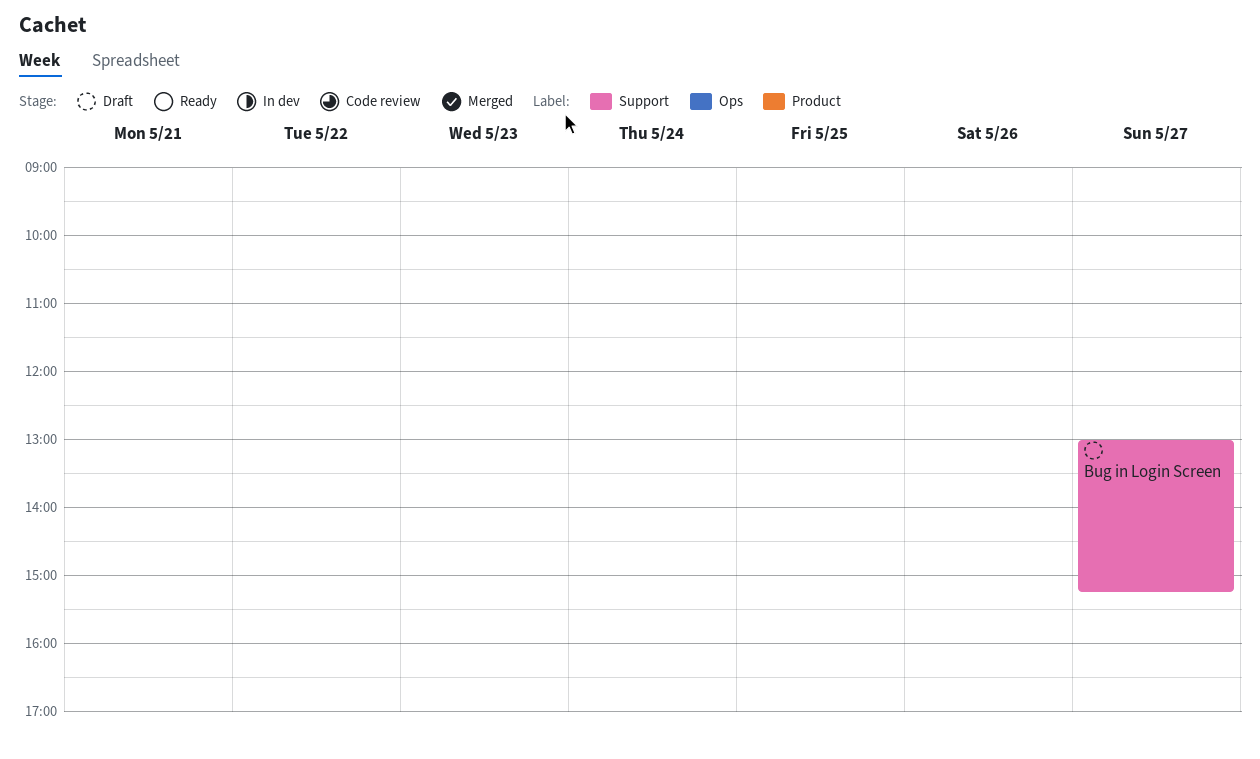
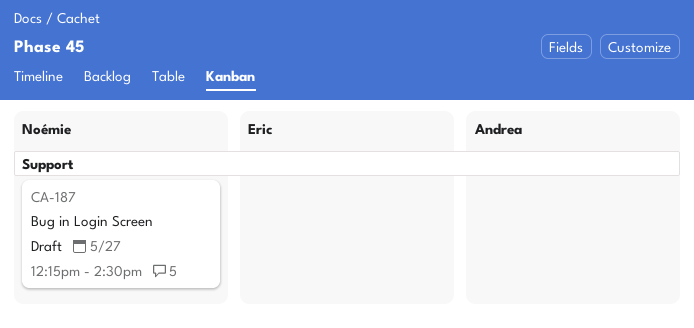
Bug in Login Screen, begins: 13:00 -> 12:15
Bug in Login Screen, ends: 15:15 -> 14:30

